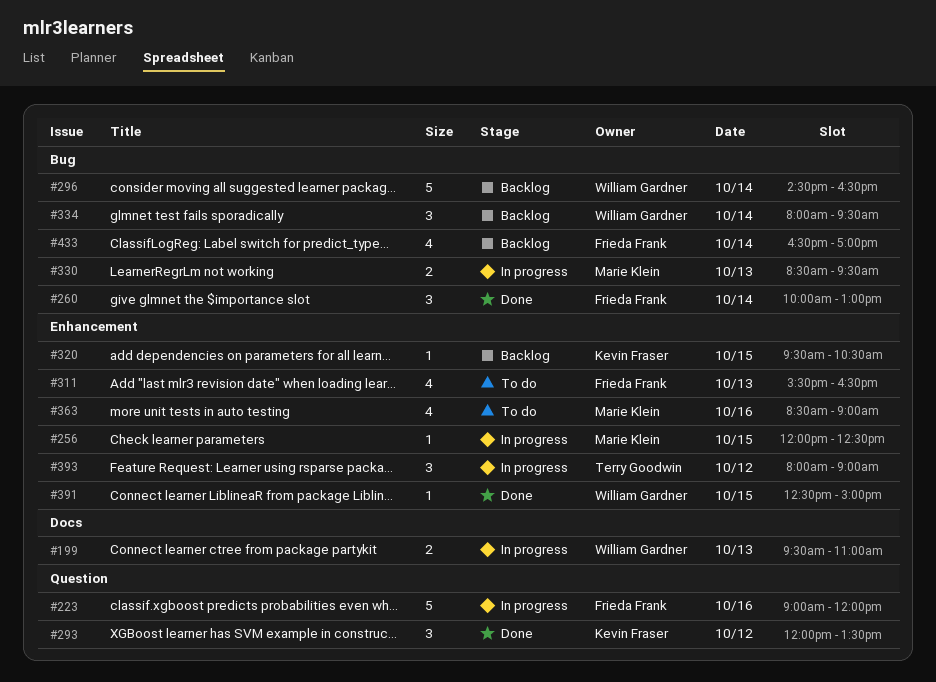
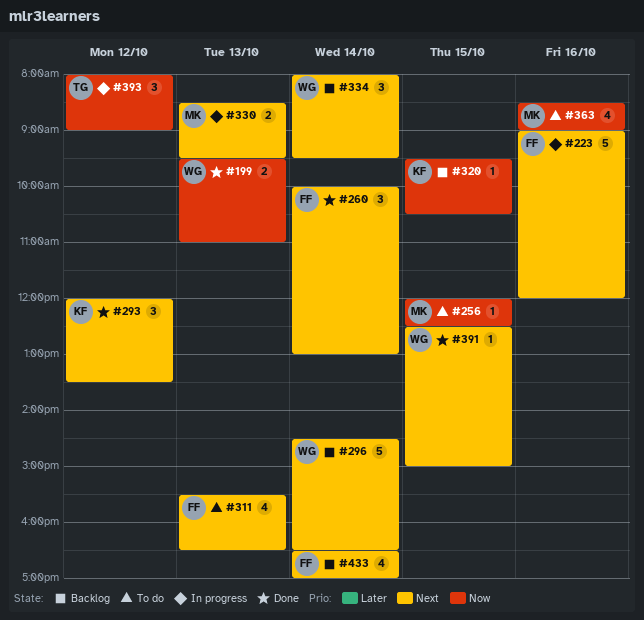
#199, status: In progress -> Done
#256, status: In progress -> To do

